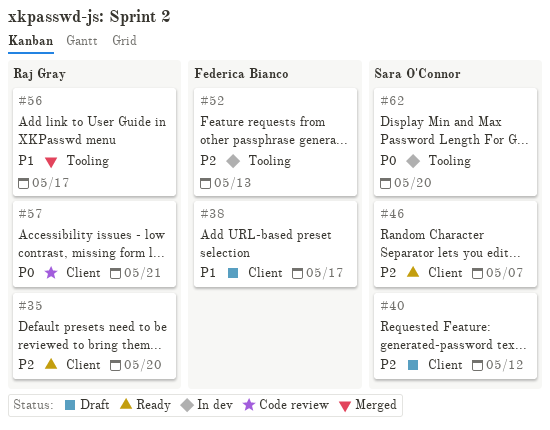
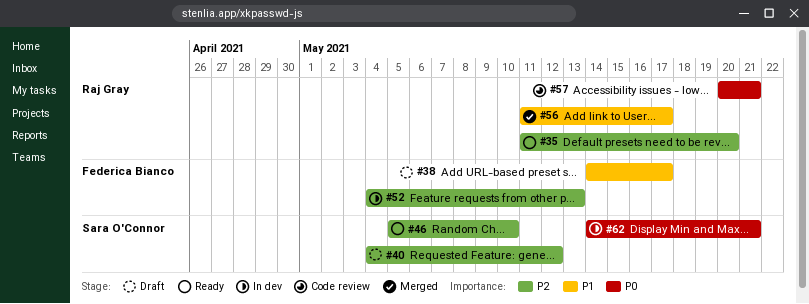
#46, due: May 7 -> May 10
#62, due: May 20 -> May 21

